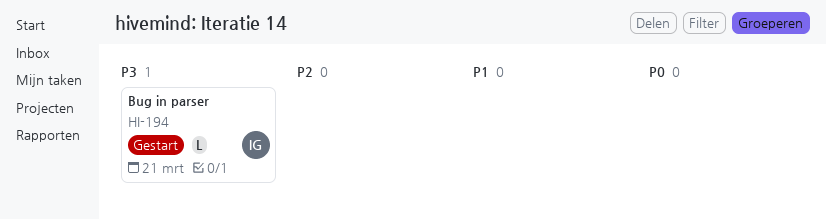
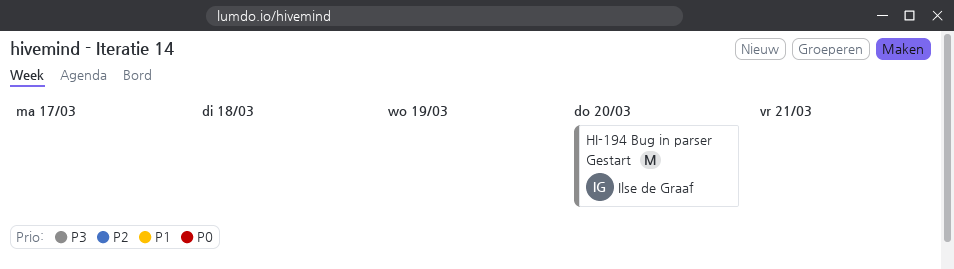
HI-194, estimate: L -> M
HI-194, due: Mar 21 -> Mar 20

